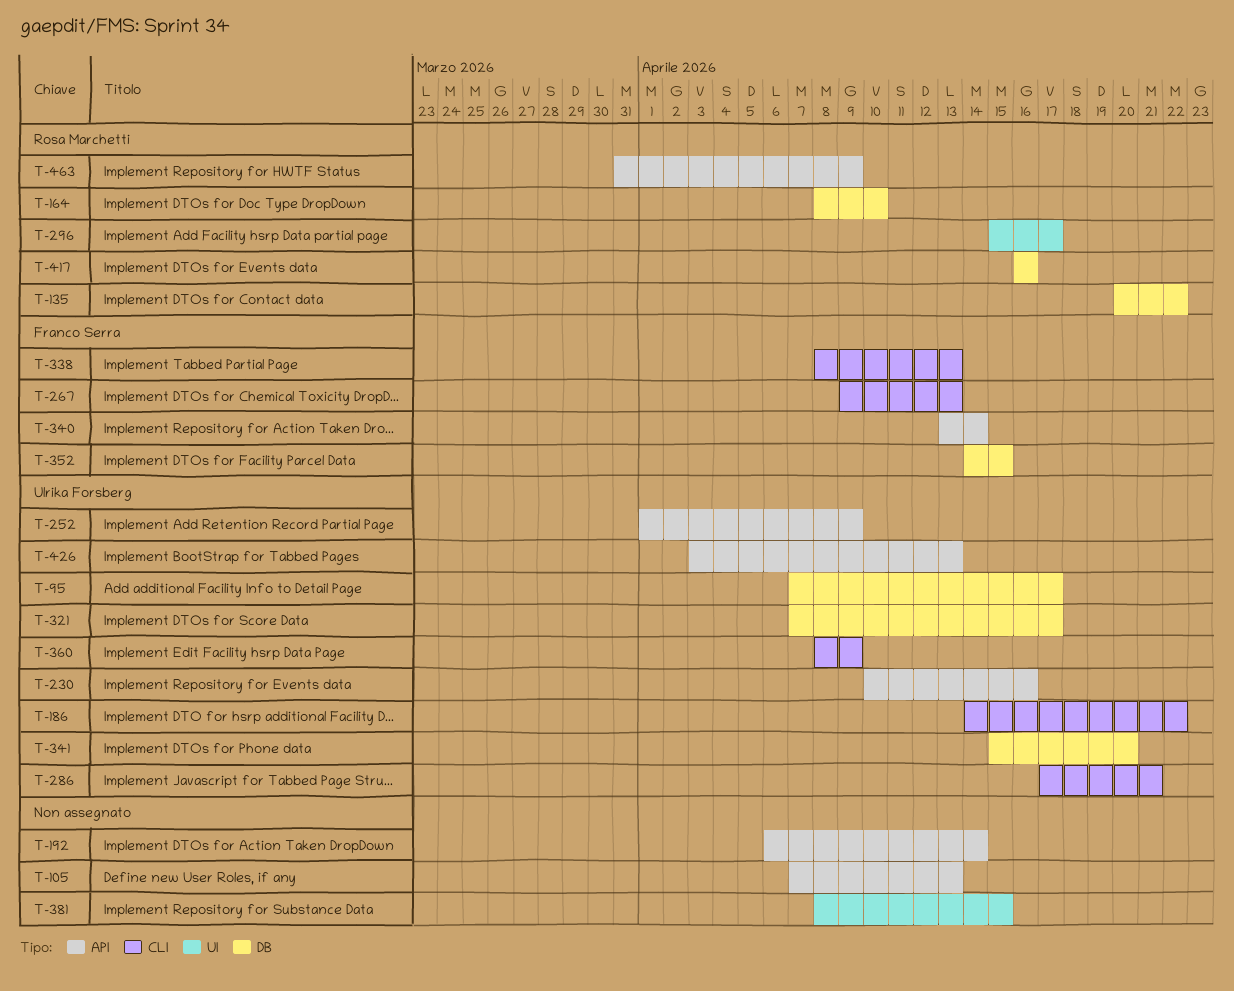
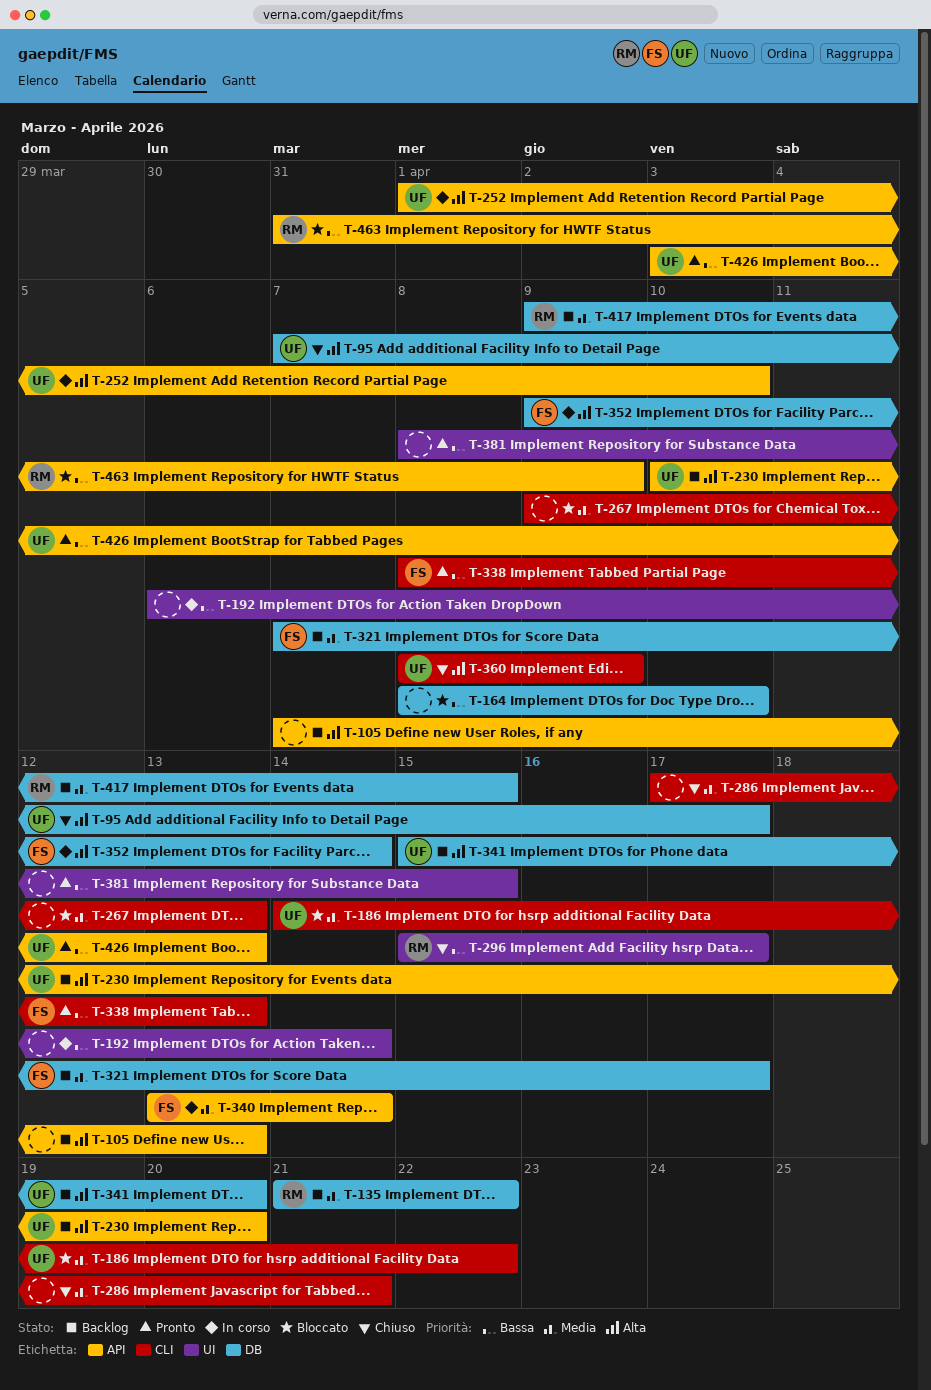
T-135, start: Apr 20 -> Apr 21
T-164, owner: Rosa Marchetti -> none
T-192, label: API -> UI
T-230, due: Apr 16 -> Apr 20
T-252, due: Apr 9 -> Apr 10
T-267, owner: Franco Serra -> none
T-286, owner: Ulrika Forsberg -> none
T-321, owner: Ulrika Forsberg -> Franco Serra
T-352, start: Apr 14 -> Apr 9
T-352, due: Apr 15 -> Apr 14
T-417, start: Apr 16 -> Apr 9
T-417, due: Apr 16 -> Apr 15

